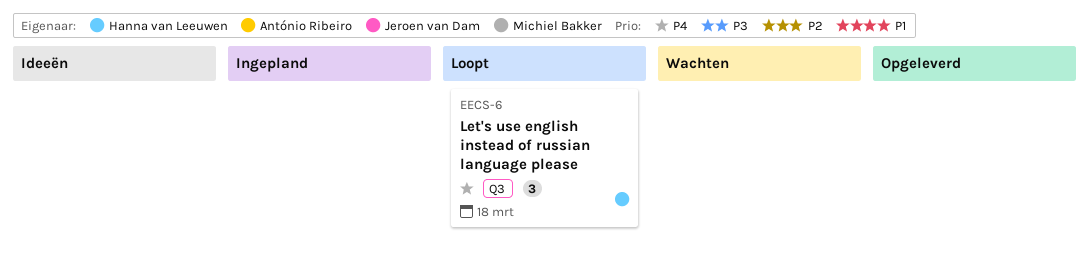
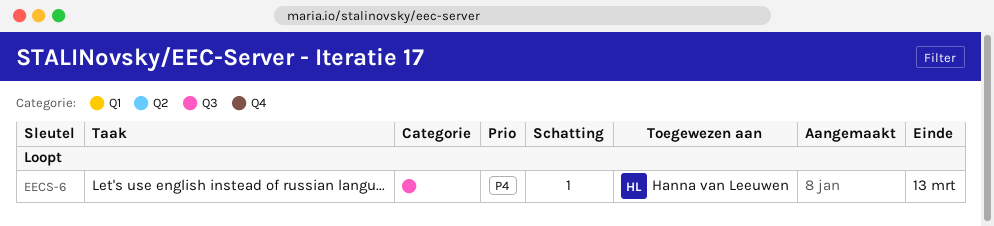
EECS-6, estimate: 3 -> 1
EECS-6, due: Mar 18 -> Mar 13

